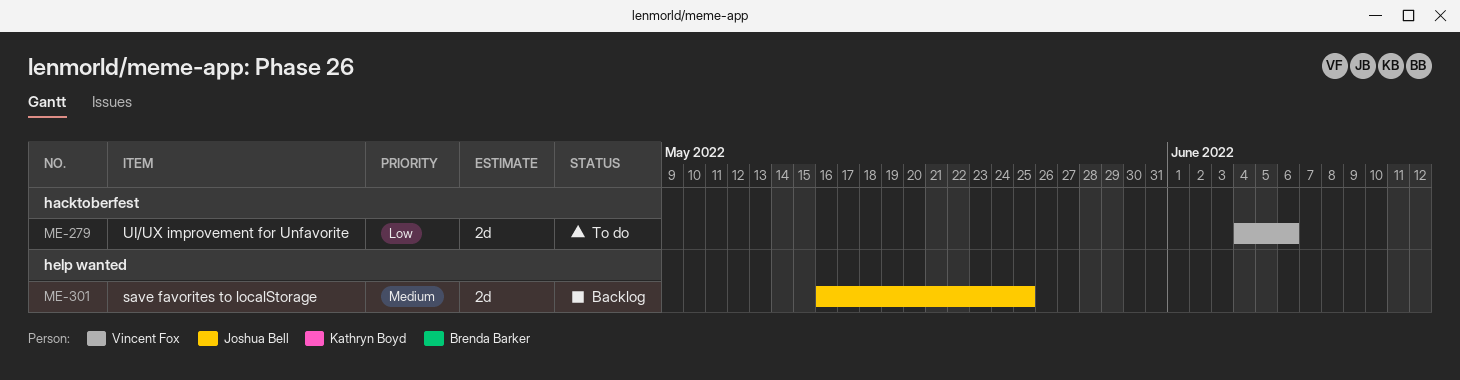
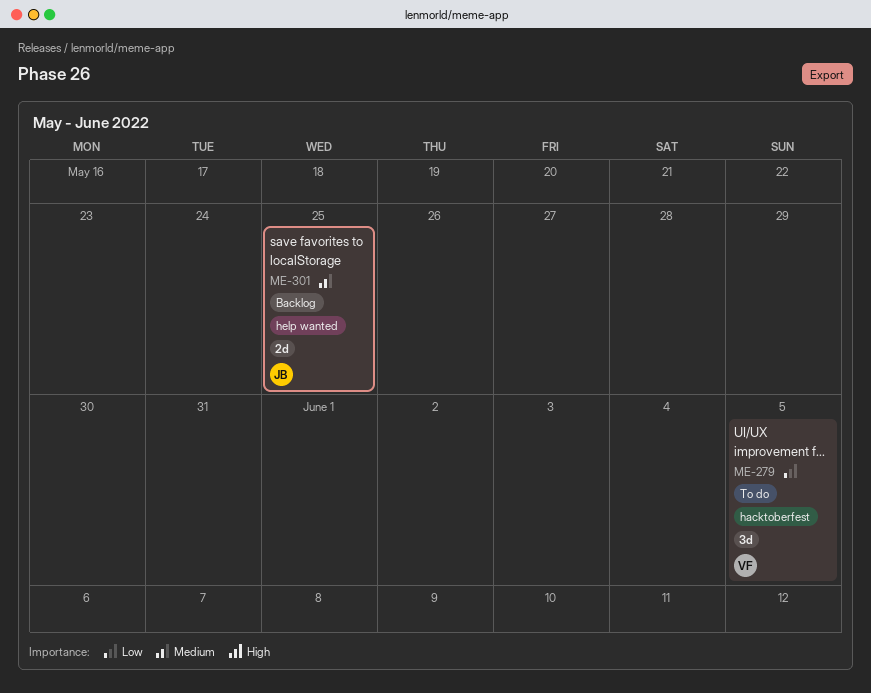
ME-279, estimate: 2d -> 3d
ME-279, due: Jun 6 -> Jun 5

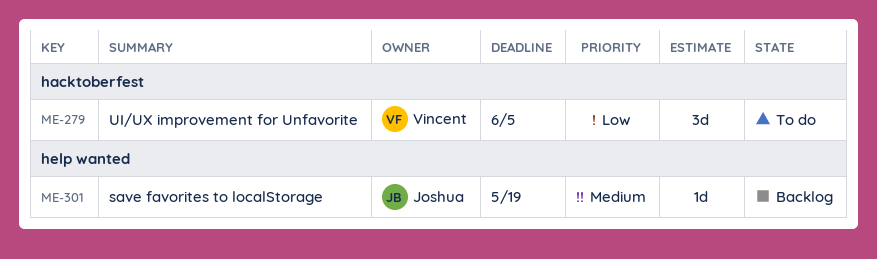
ME-301, estimate: 2d -> 1d
ME-301, due: May 25 -> May 19

